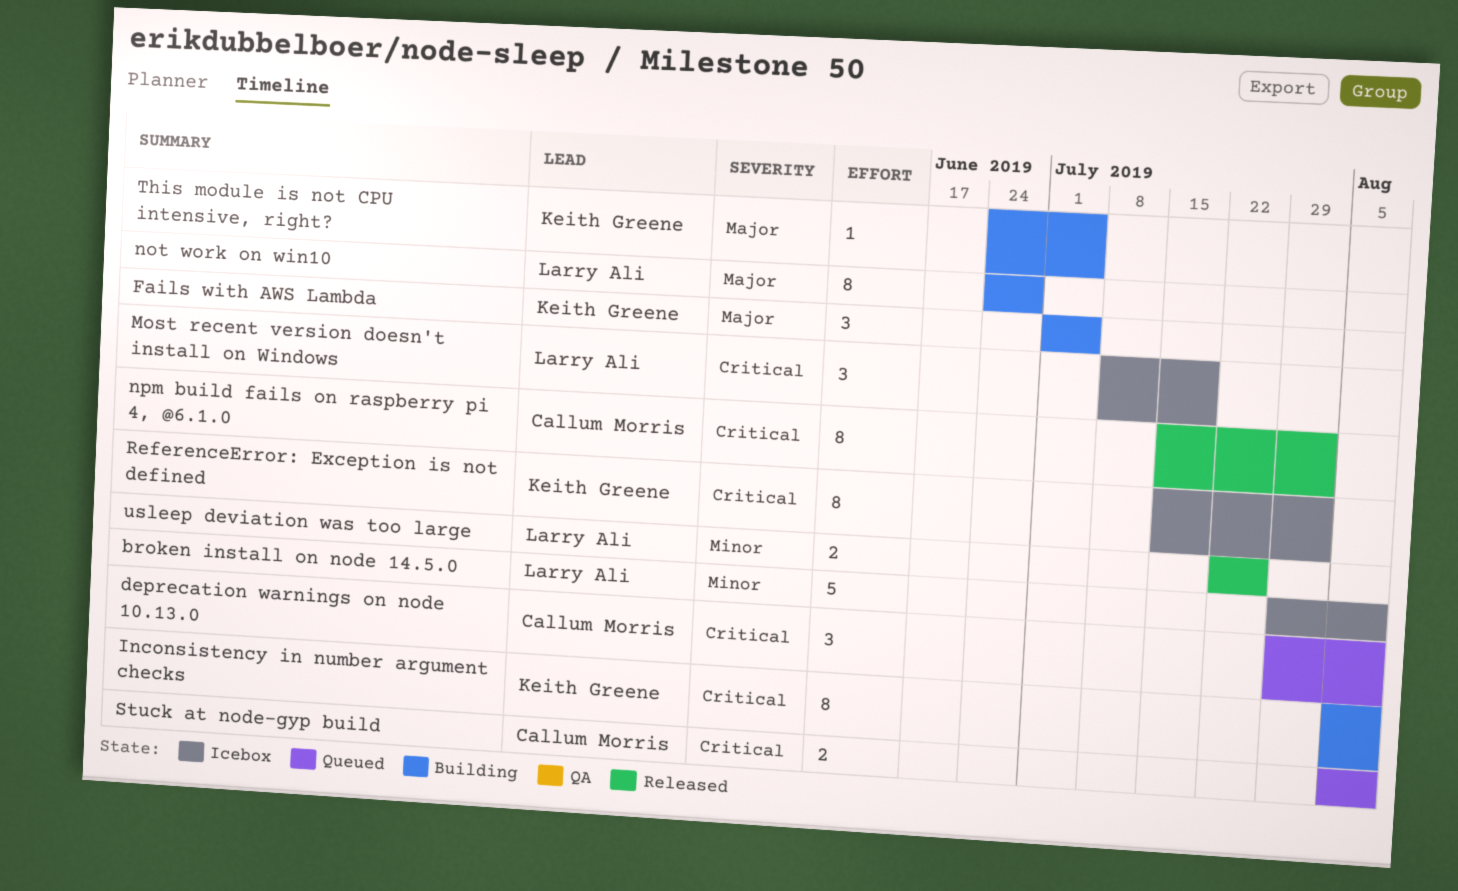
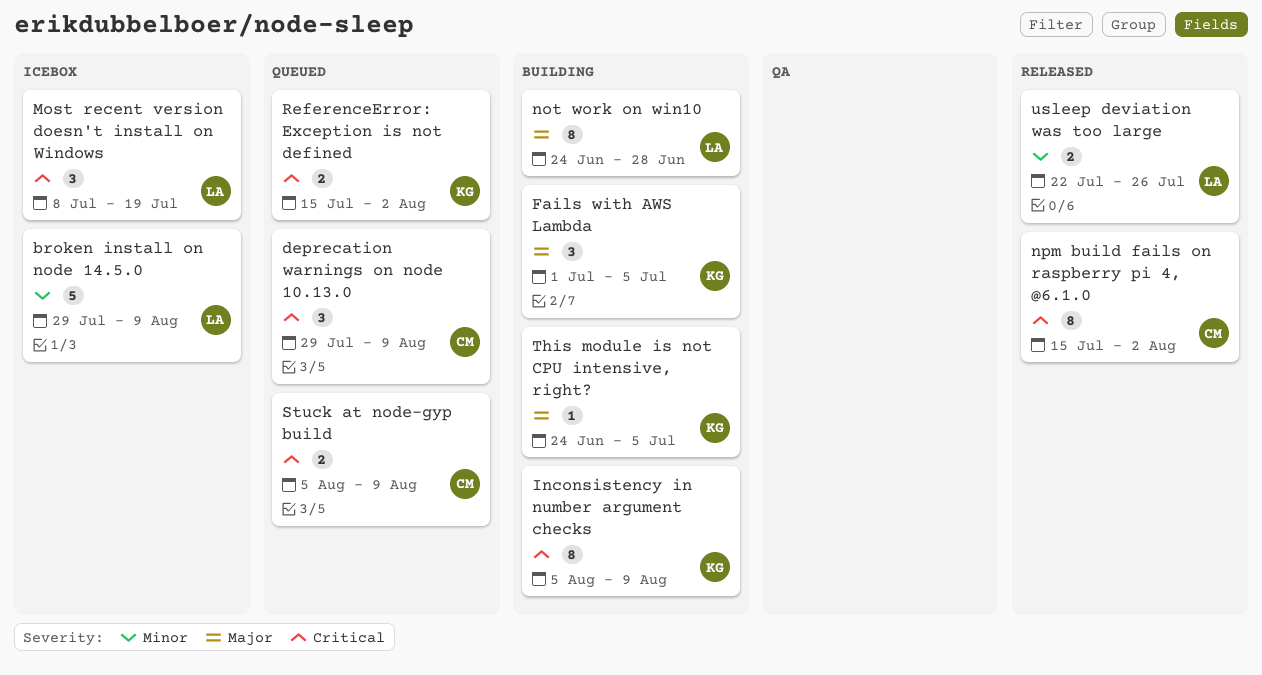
ReferenceError: Exception is not defined, status: Icebox -> Queued
ReferenceError: Exception is not defined, estimate: 8 -> 2

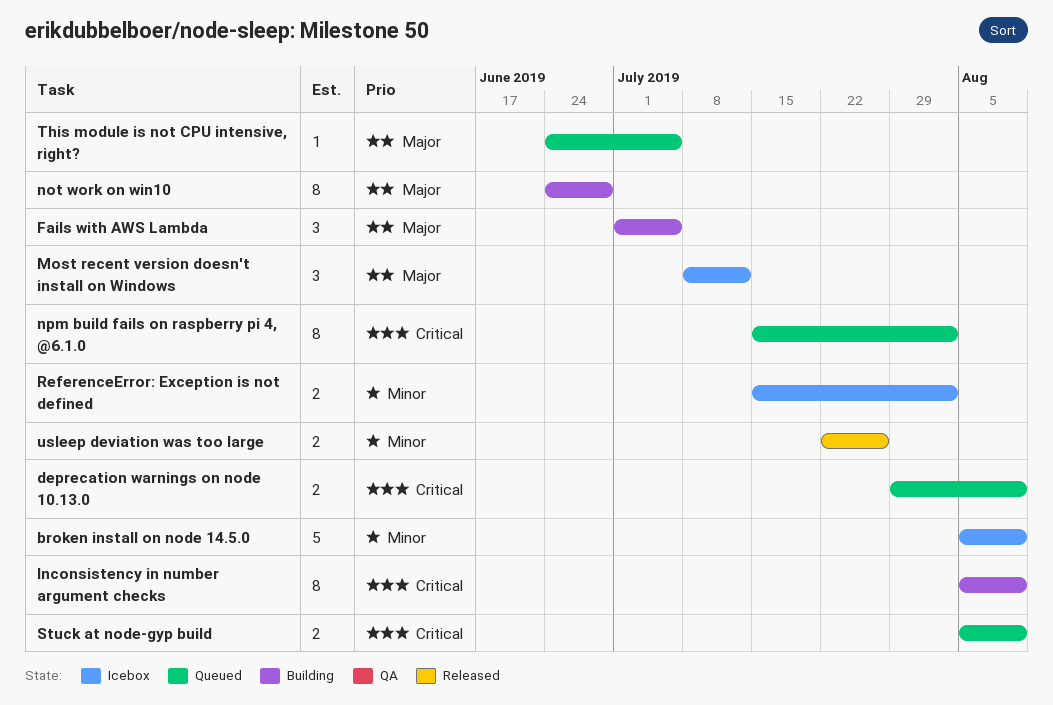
broken install on node 14.5.0, start: Jul 29 -> Aug 5
deprecation warnings on node 10.13.0, estimate: 3 -> 2
Most recent version doesn't install on Windows, priority: Critical -> Major
Most recent version doesn't install on Windows, due: Jul 19 -> Jul 12
npm build fails on raspberry pi 4, @6.1.0, status: Released -> Queued
ReferenceError: Exception is not defined, status: Queued -> Icebox
ReferenceError: Exception is not defined, priority: Critical -> Minor
This module is not CPU intensive, right?, status: Building -> Queued

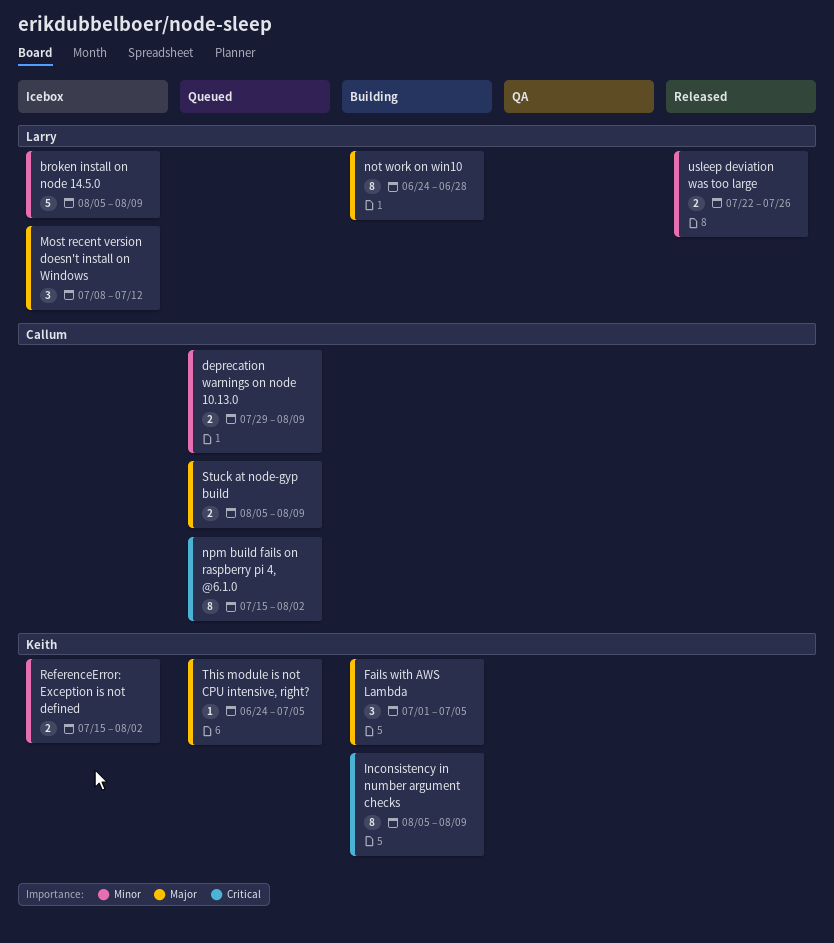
deprecation warnings on node 10.13.0, priority: Critical -> Minor
Stuck at node-gyp build, priority: Critical -> Major

